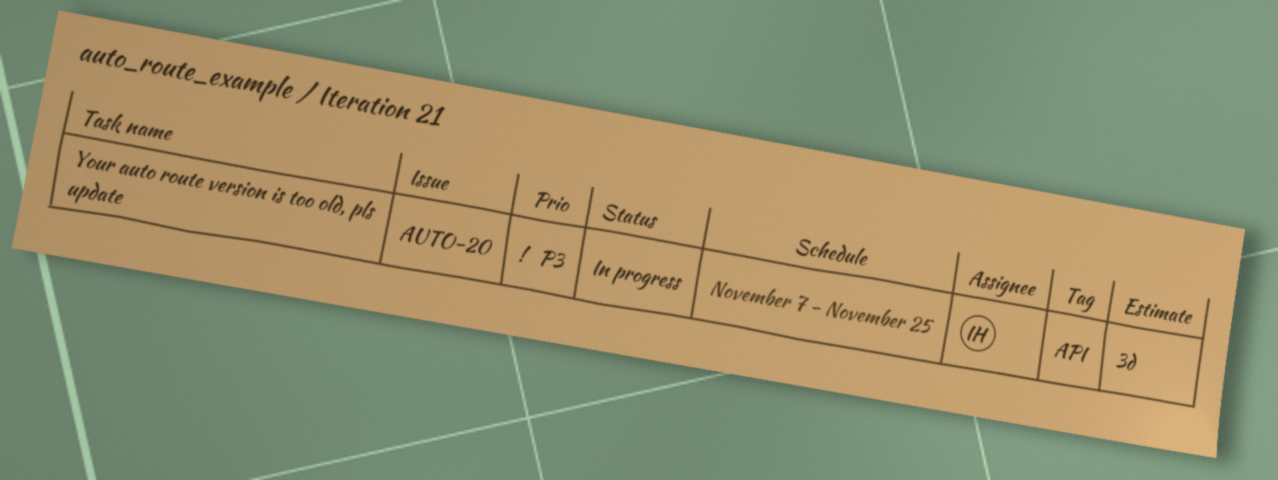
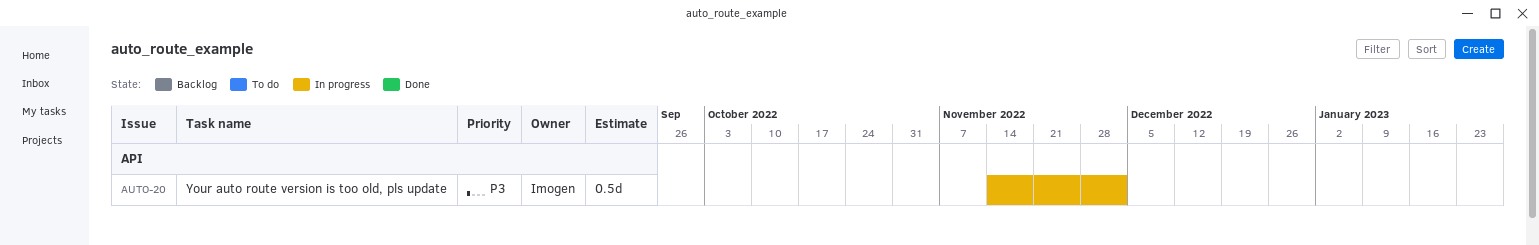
AUTO-20, estimate: 3d -> 0.5d
AUTO-20, start: Nov 7 -> Nov 14
AUTO-20, due: Nov 25 -> Dec 2

